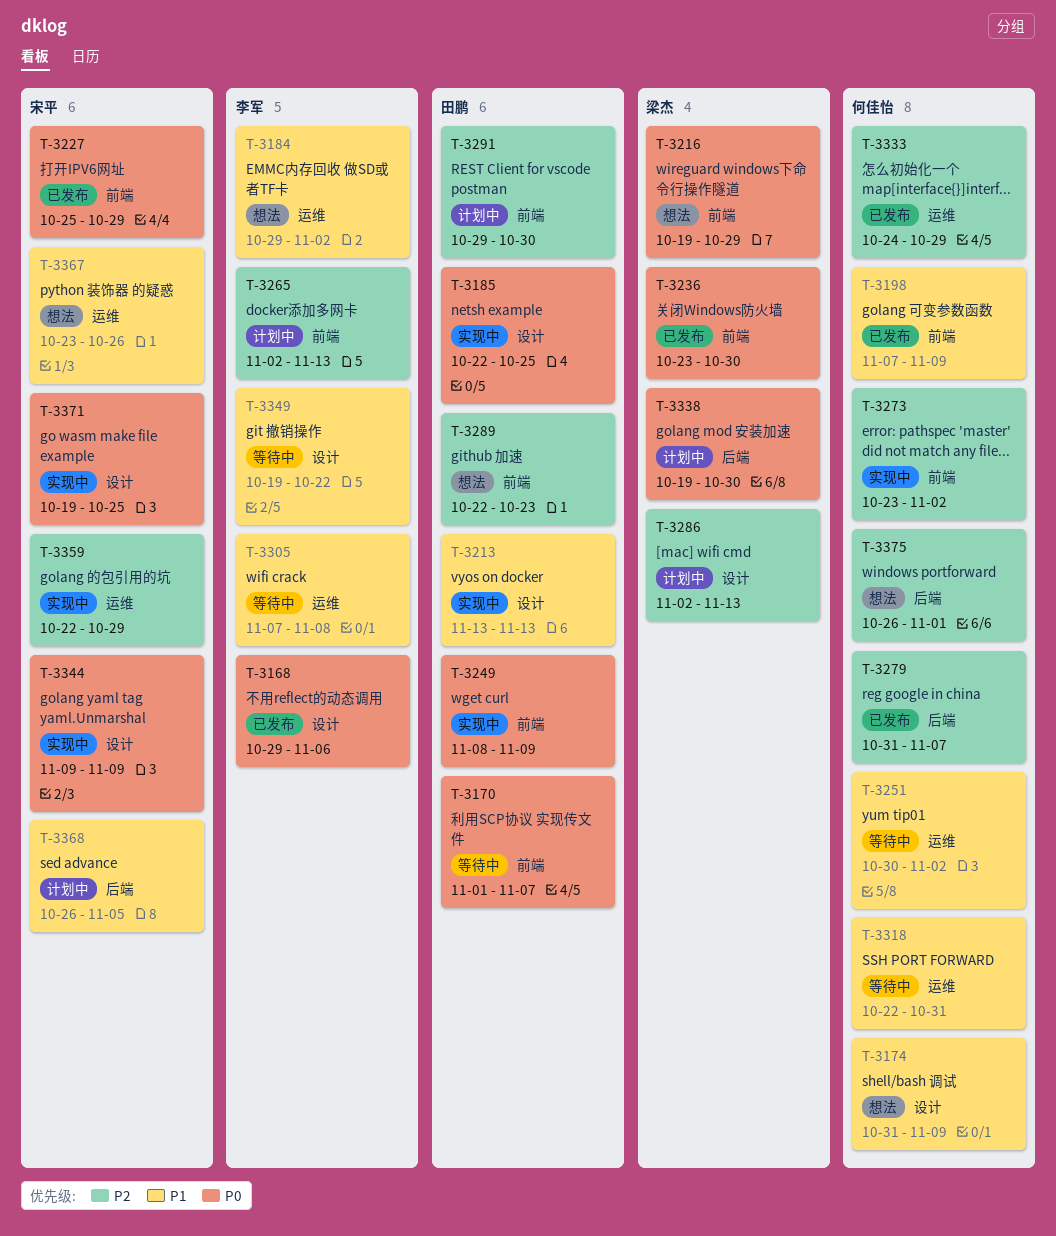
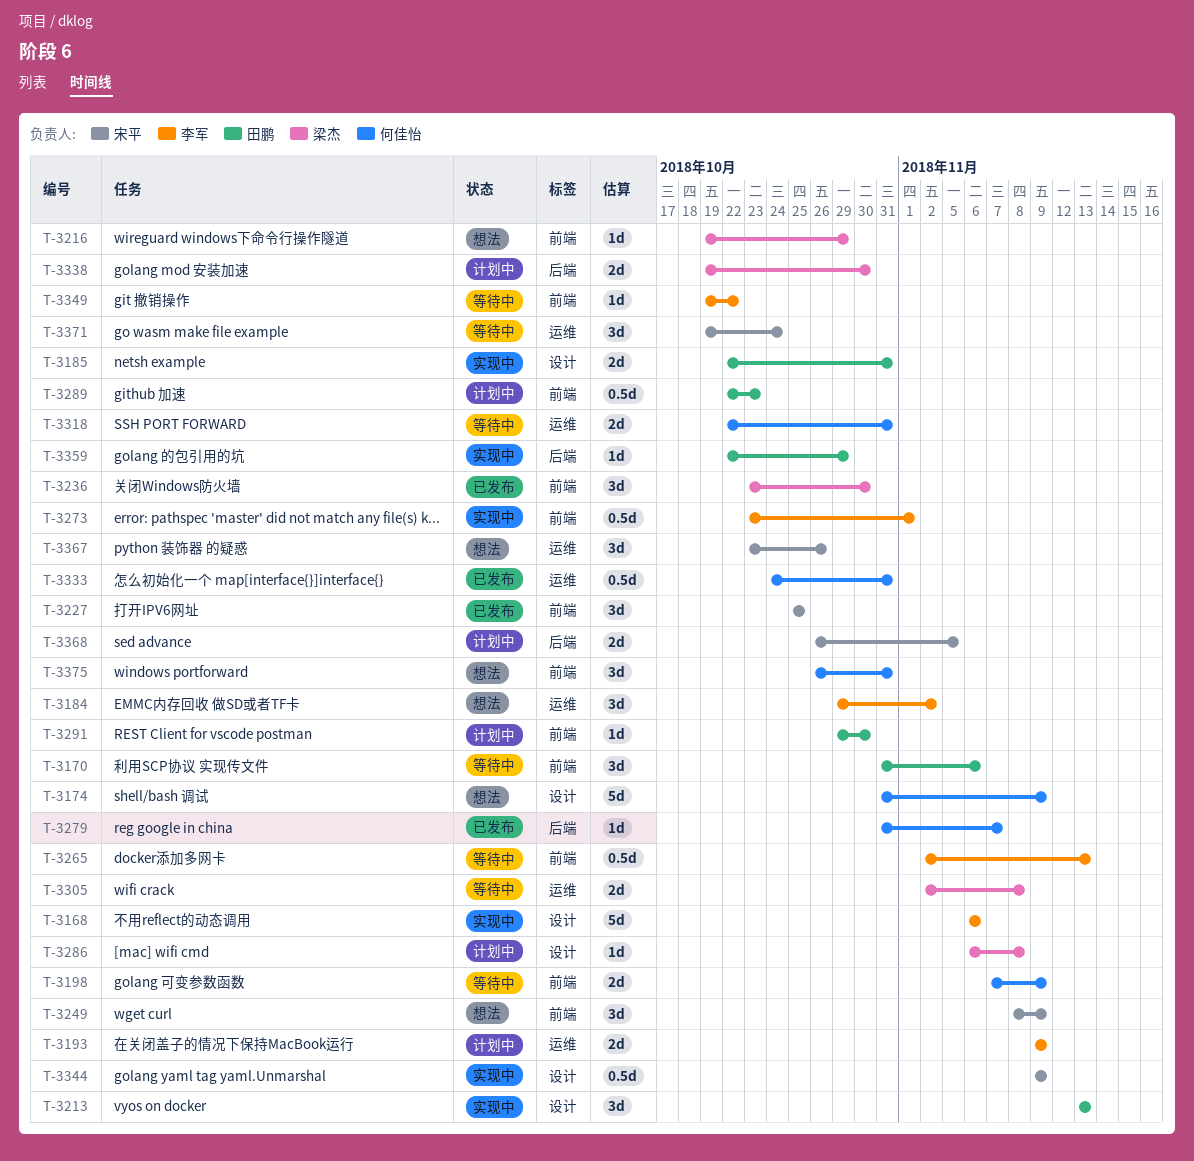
T-3168, status: 已发布 -> 实现中
T-3168, start: Oct 29 -> Nov 6
T-3170, start: Nov 1 -> Oct 31
T-3170, due: Nov 7 -> Nov 6
T-3185, due: Oct 25 -> Oct 31
T-3193: none -> present
T-3198, status: 已发布 -> 等待中
T-3227, due: Oct 29 -> Oct 25
T-3249, status: 实现中 -> 想法
T-3249, owner: 田鹏 -> 宋平
T-3251: present -> none
T-3265, status: 计划中 -> 等待中
T-3273, owner: 何佳怡 -> 李军
T-3273, due: Nov 2 -> Nov 1
T-3286, start: Nov 2 -> Nov 6
T-3286, due: Nov 13 -> Nov 8
T-3289, status: 想法 -> 计划中
T-3305, owner: 李军 -> 梁杰
T-3305, start: Nov 7 -> Nov 2
T-3333, due: Oct 29 -> Oct 31
T-3349, label: 设计 -> 前端
T-3359, owner: 宋平 -> 田鹏
T-3359, label: 运维 -> 后端
T-3371, status: 实现中 -> 等待中
T-3371, label: 设计 -> 运维
T-3371, due: Oct 25 -> Oct 24
T-3375, label: 后端 -> 前端
T-3375, due: Nov 1 -> Oct 31

